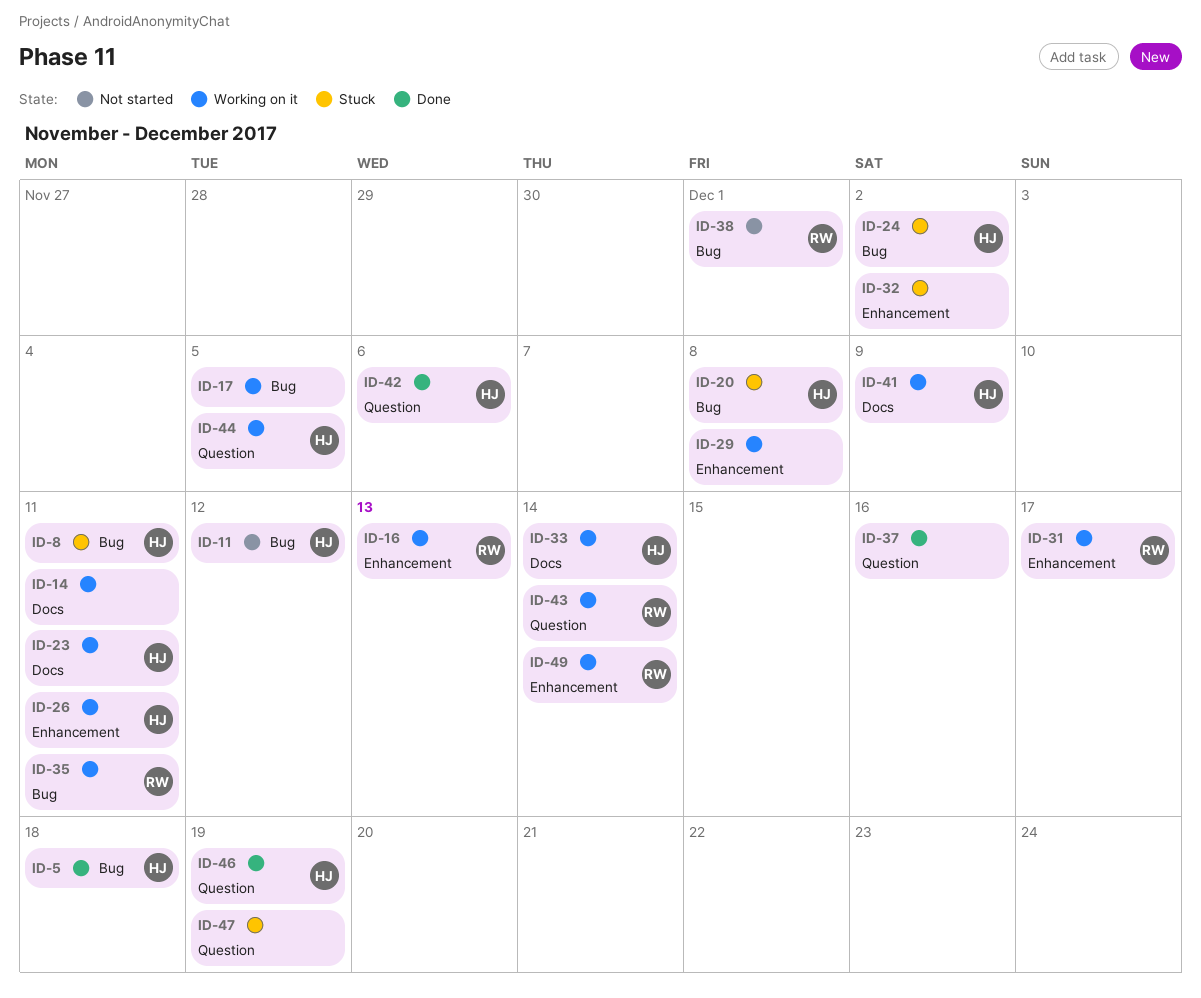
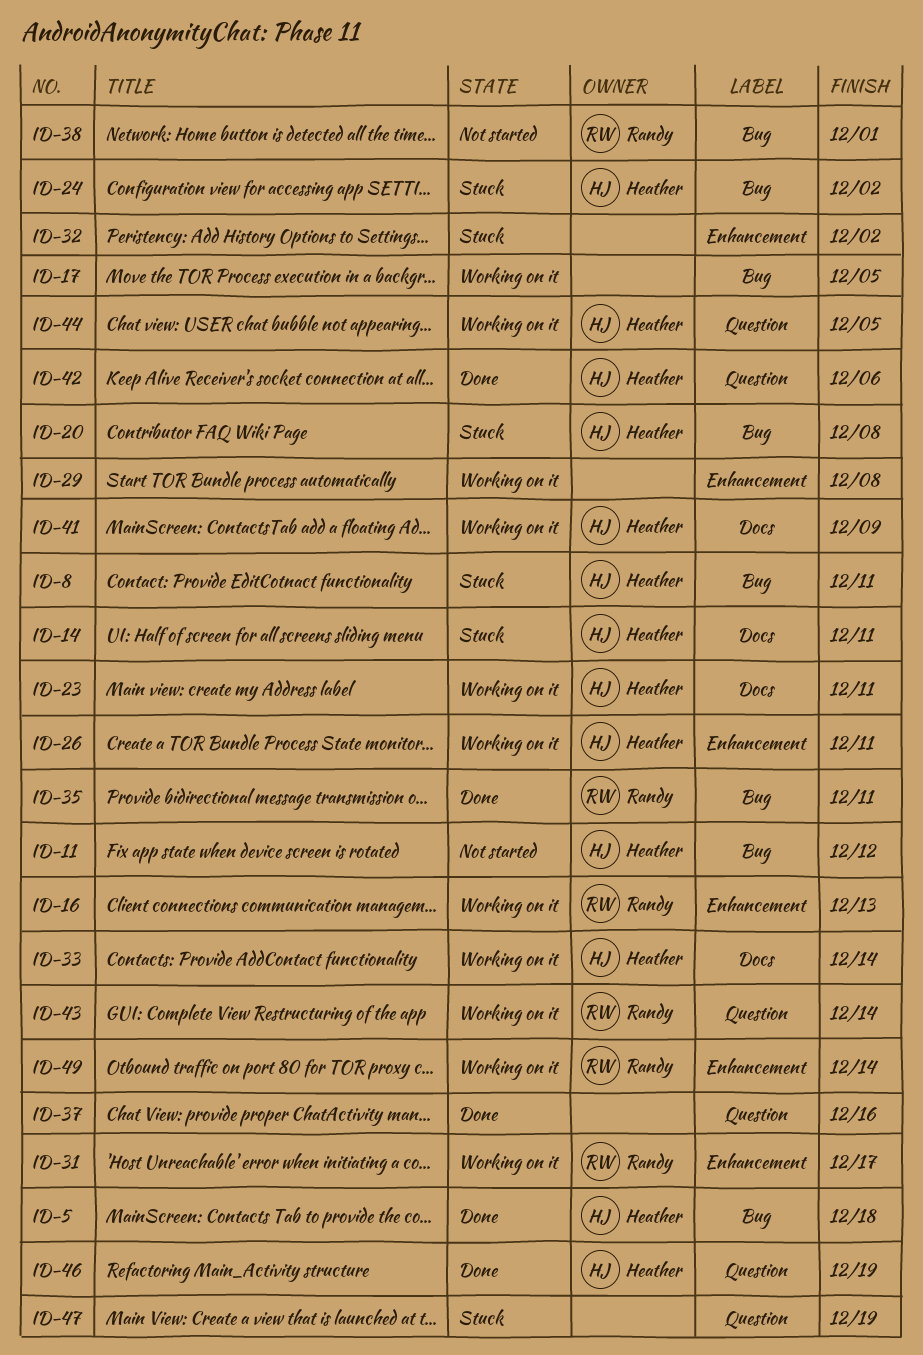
ID-14, status: Working on it -> Stuck
ID-14, owner: none -> Heather
ID-35, status: Working on it -> Done

